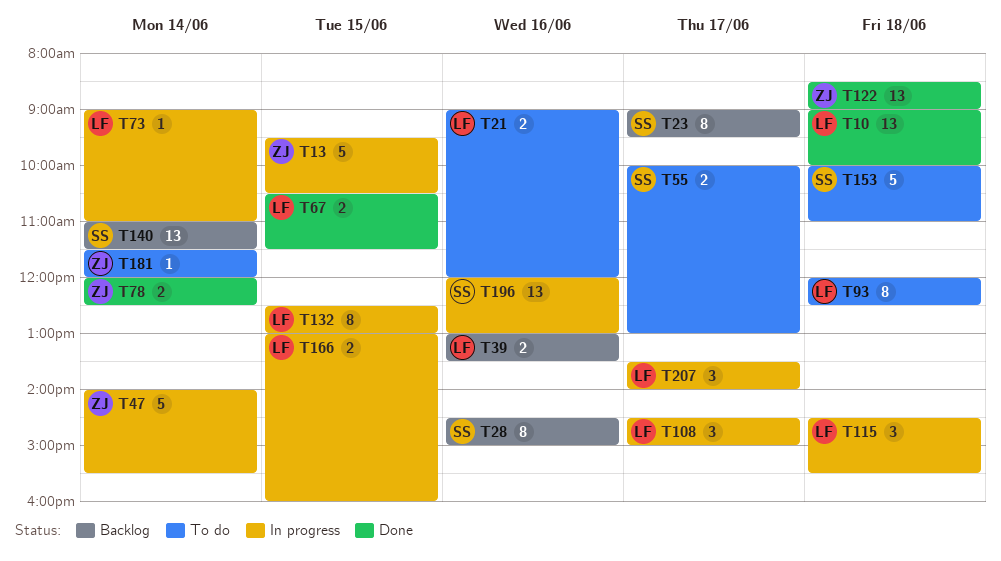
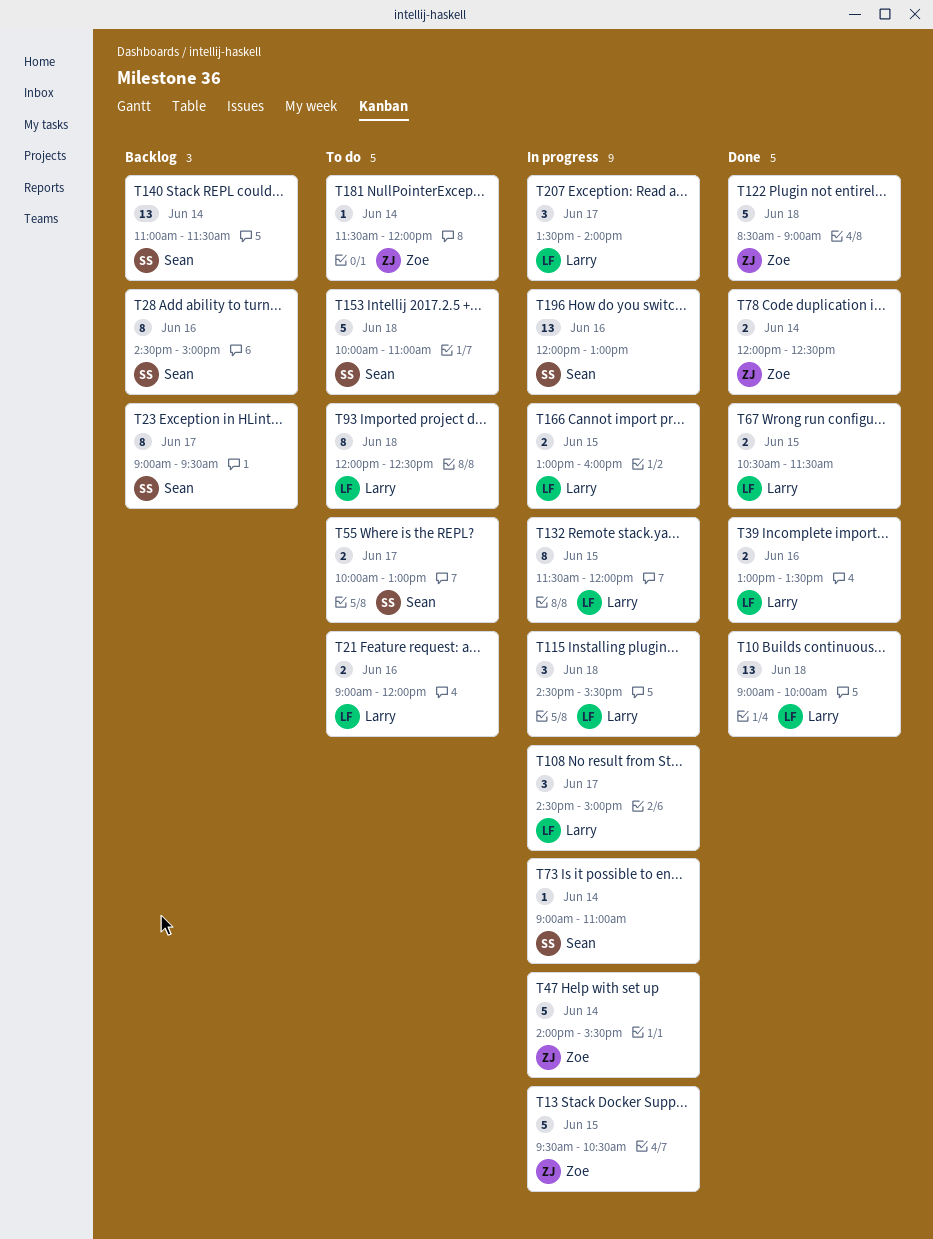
T39, status: Backlog -> Done
T73, owner: Larry -> Sean
T122, estimate: 13 -> 5
T132, begins: 12:30 -> 11:30
T132, ends: 13:00 -> 12:00

